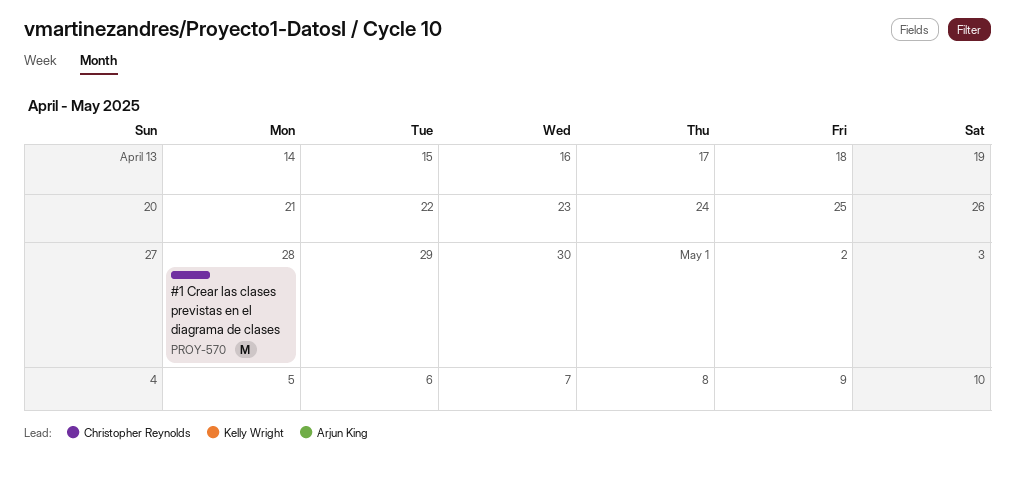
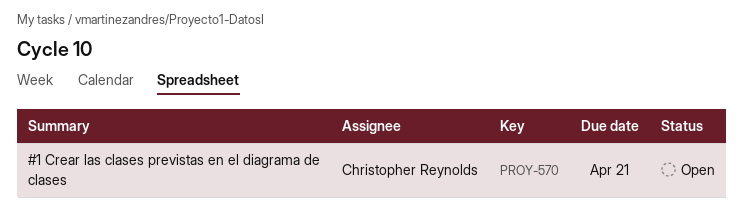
PROY-570, due: Apr 28 -> Apr 21

